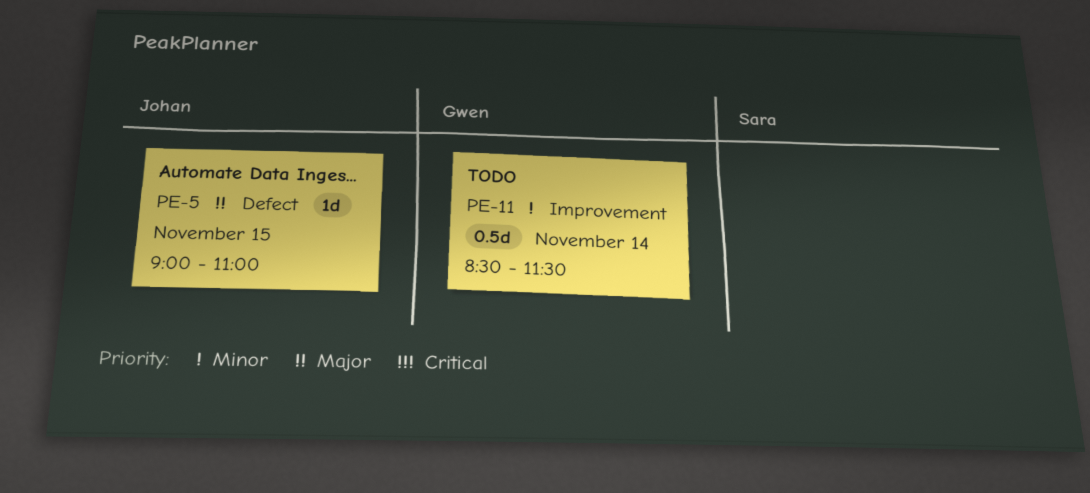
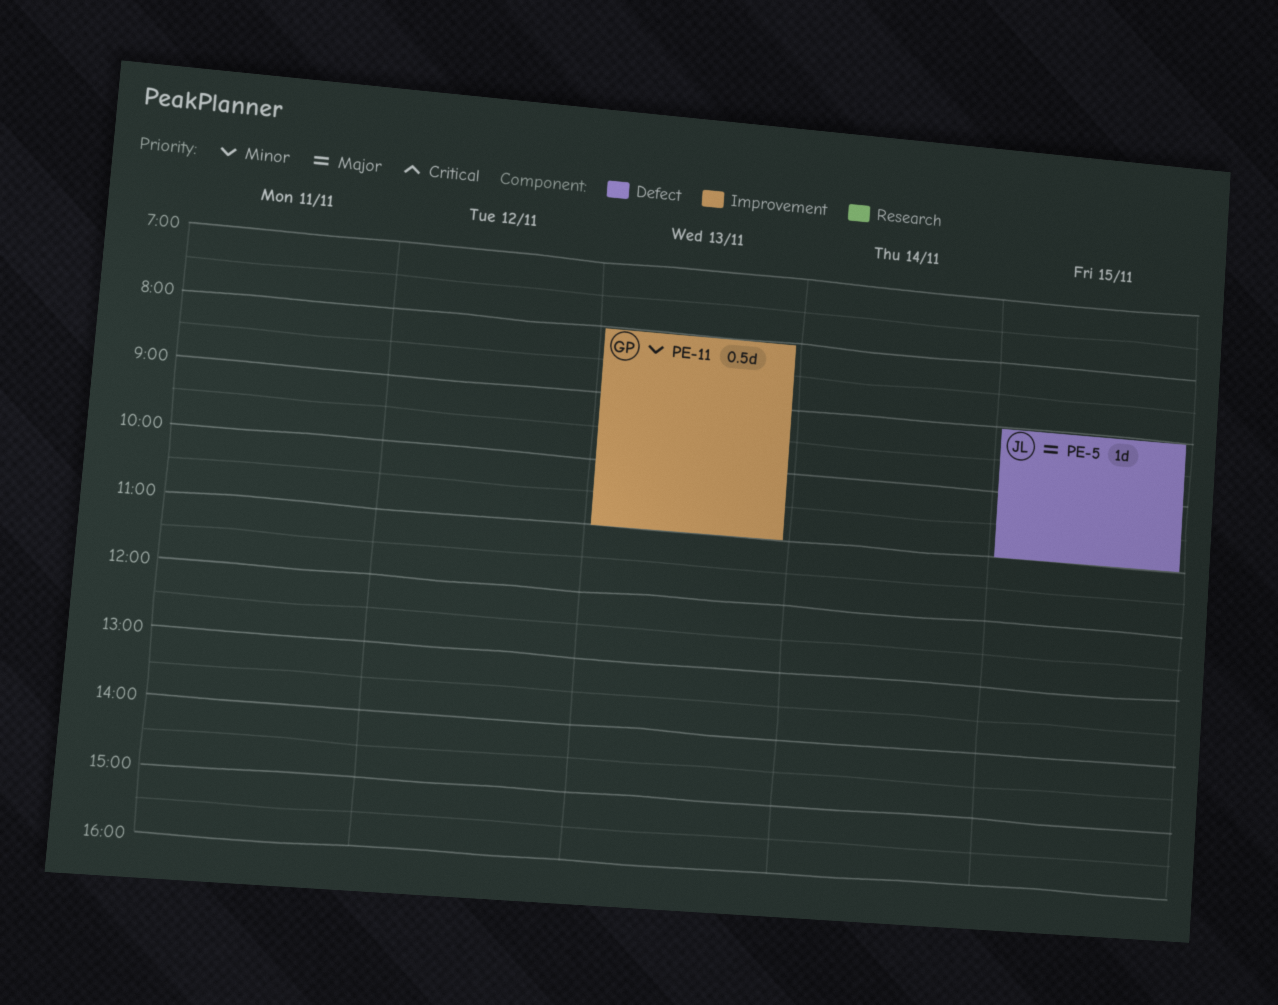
PE-11, day: Nov 14 -> Nov 13
PE-11, begins: 08:30 -> 08:00
PE-11, ends: 11:30 -> 11:00

